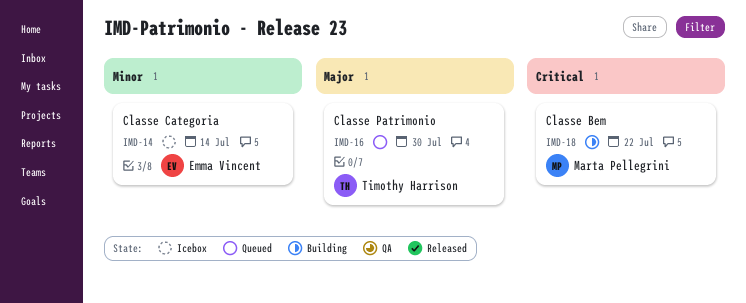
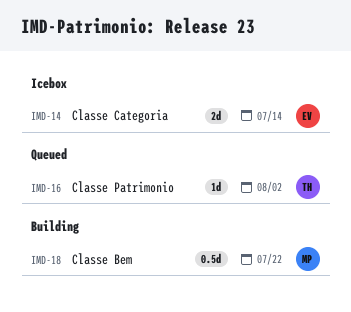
IMD-16, due: Jul 30 -> Aug 2

